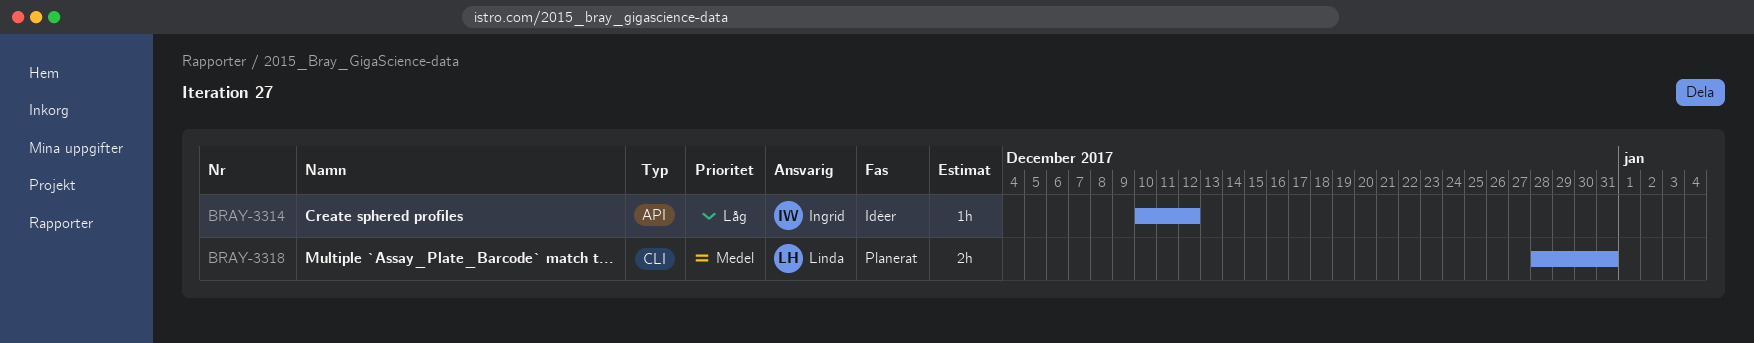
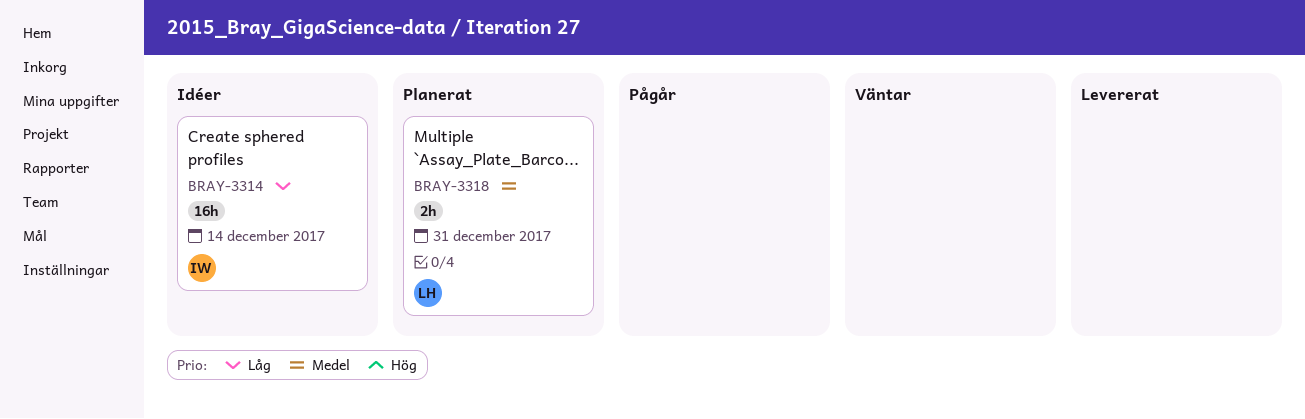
BRAY-3314, estimate: 1h -> 16h
BRAY-3314, due: Dec 12 -> Dec 14

